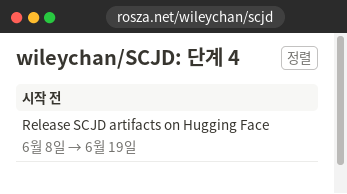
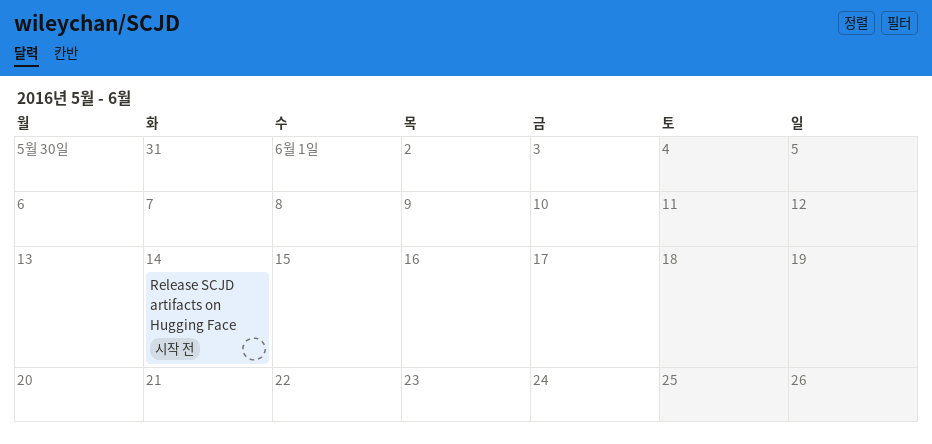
Release SCJD artifacts on Hugging Face, due: Jun 19 -> Jun 14

